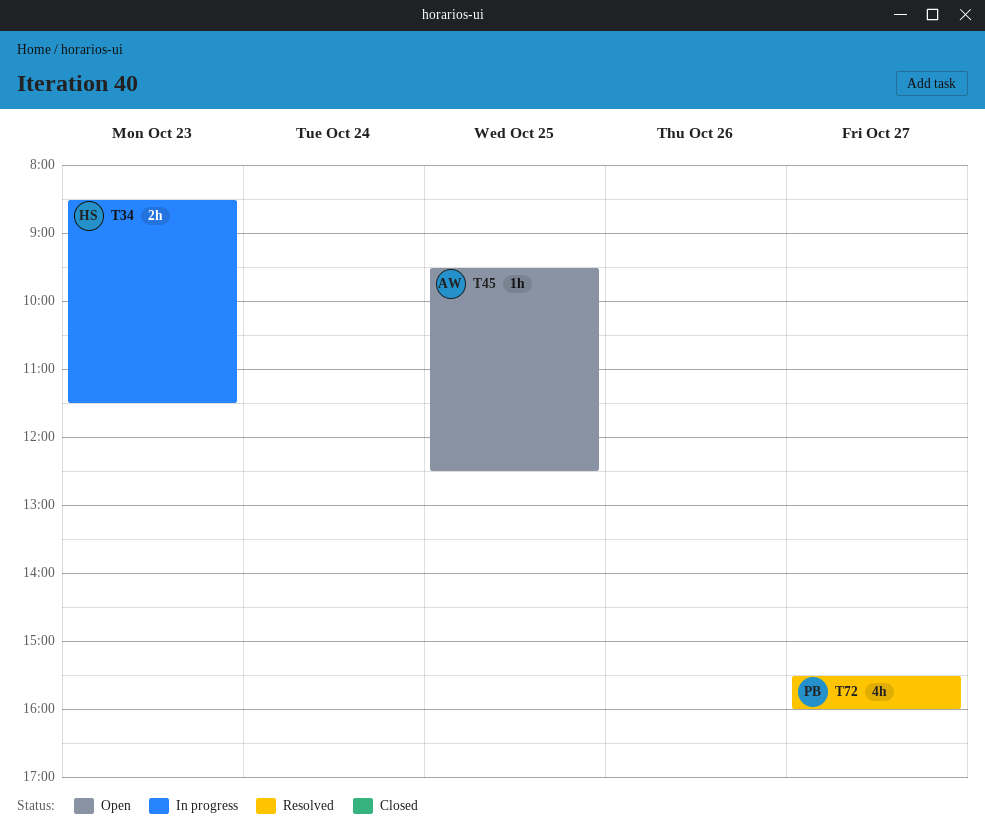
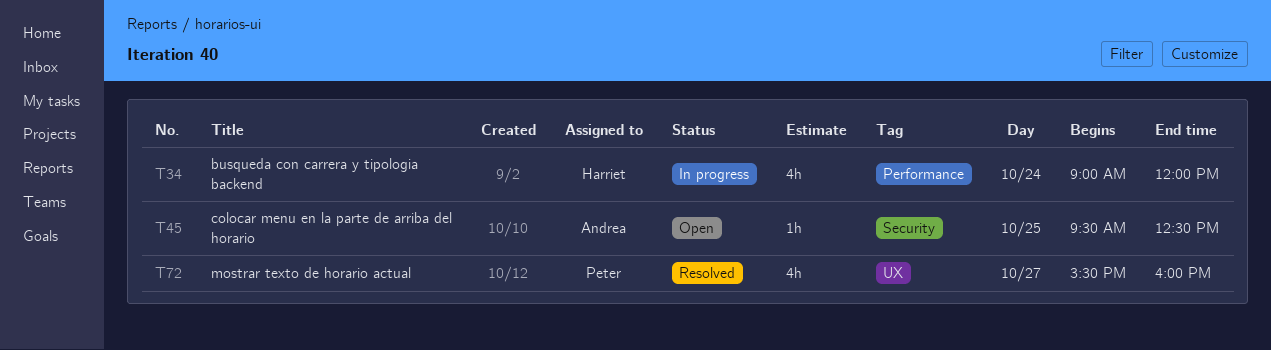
T34, estimate: 2h -> 4h
T34, day: Oct 23 -> Oct 24
T34, begins: 08:30 -> 09:00
T34, ends: 11:30 -> 12:00

